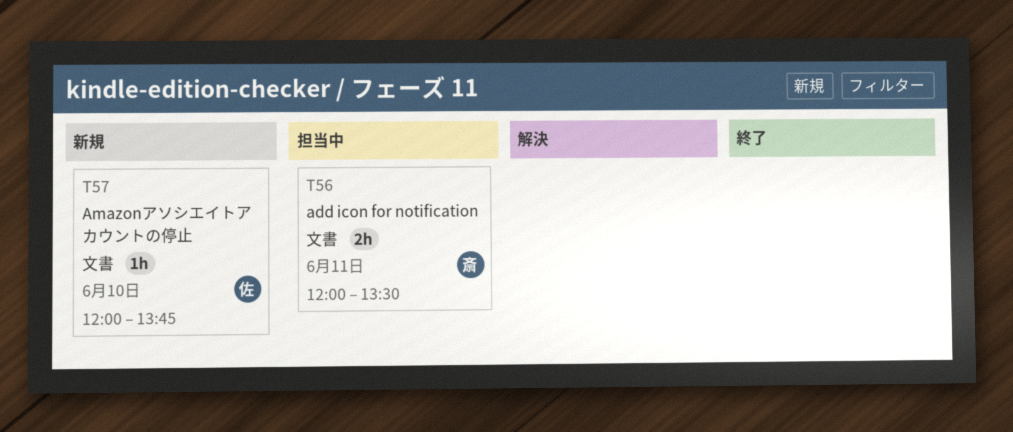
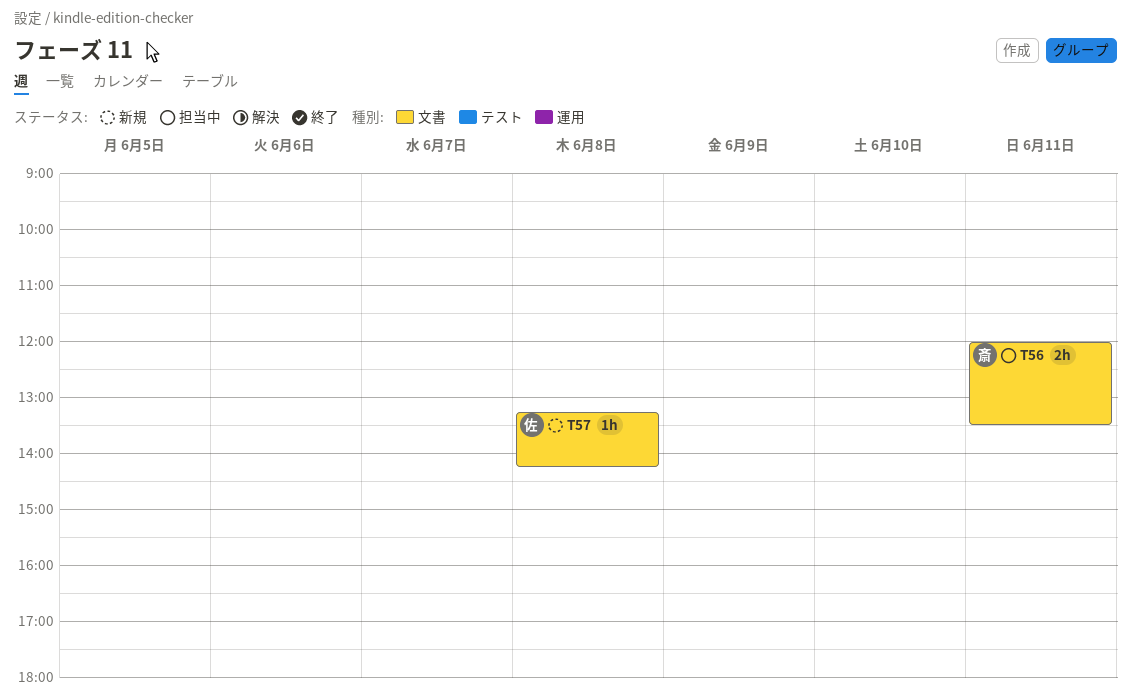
T57, day: Jun 10 -> Jun 8
T57, begins: 12:00 -> 13:15
T57, ends: 13:45 -> 14:15

